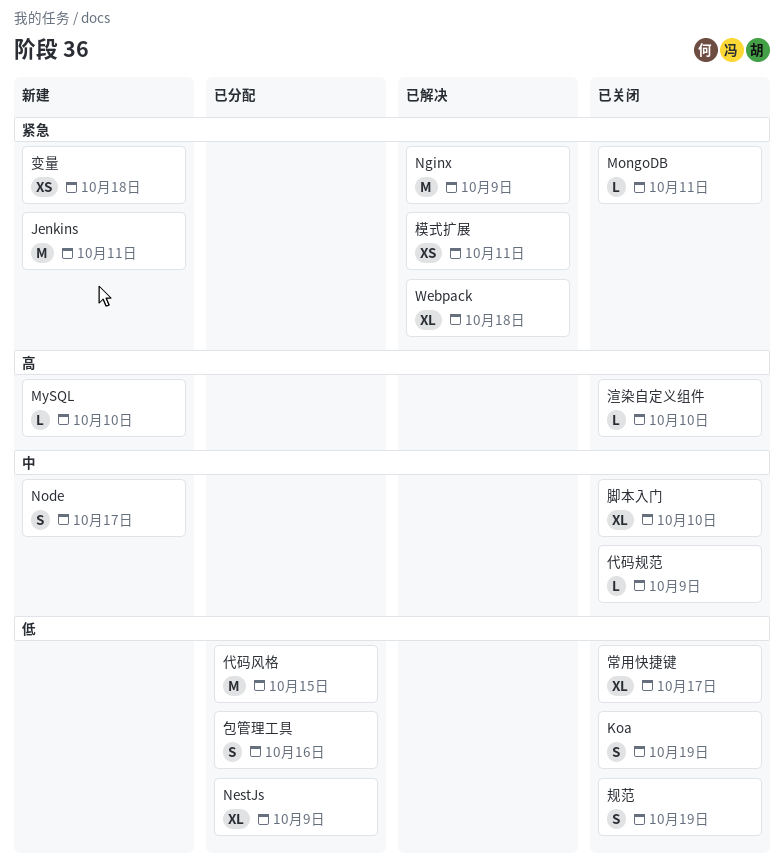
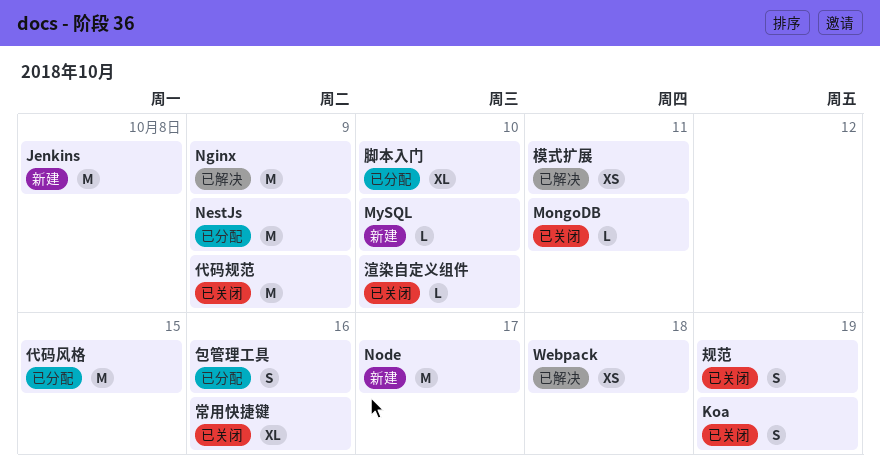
Jenkins, due: Oct 11 -> Oct 8
NestJs, estimate: XL -> M
Node, estimate: S -> M
Webpack, estimate: XL -> XS
代码规范, estimate: L -> M
变量: present -> none
常用快捷键, due: Oct 17 -> Oct 16
脚本入门, status: 已关闭 -> 已分配

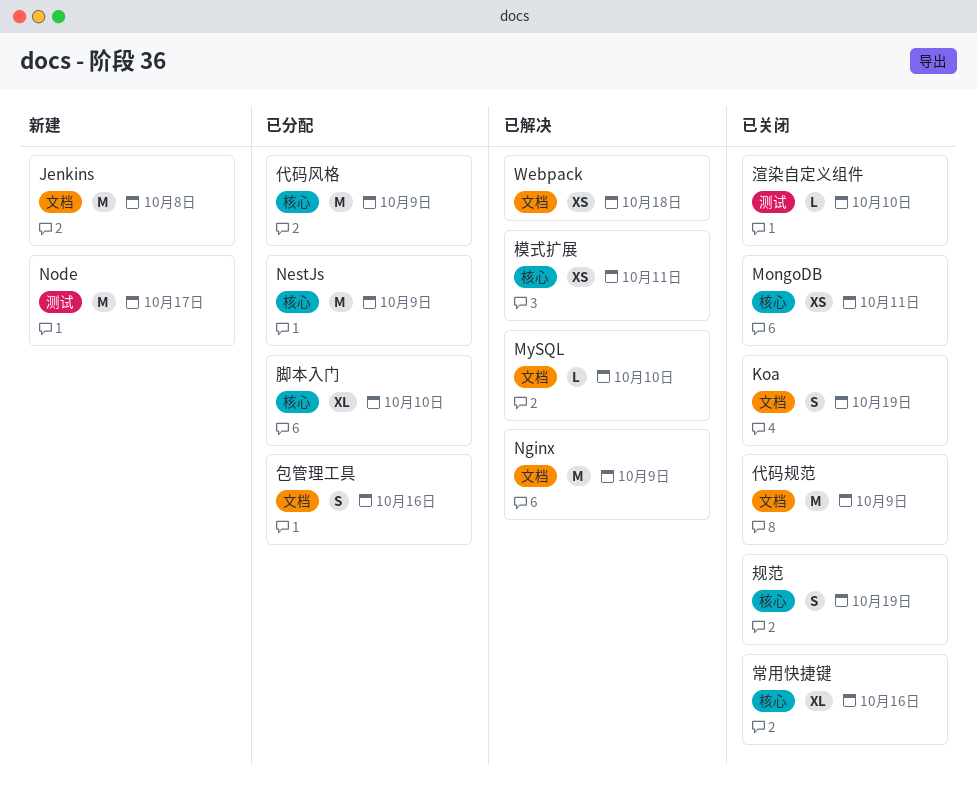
MongoDB, estimate: L -> XS
MySQL, status: 新建 -> 已解决
代码风格, due: Oct 15 -> Oct 9

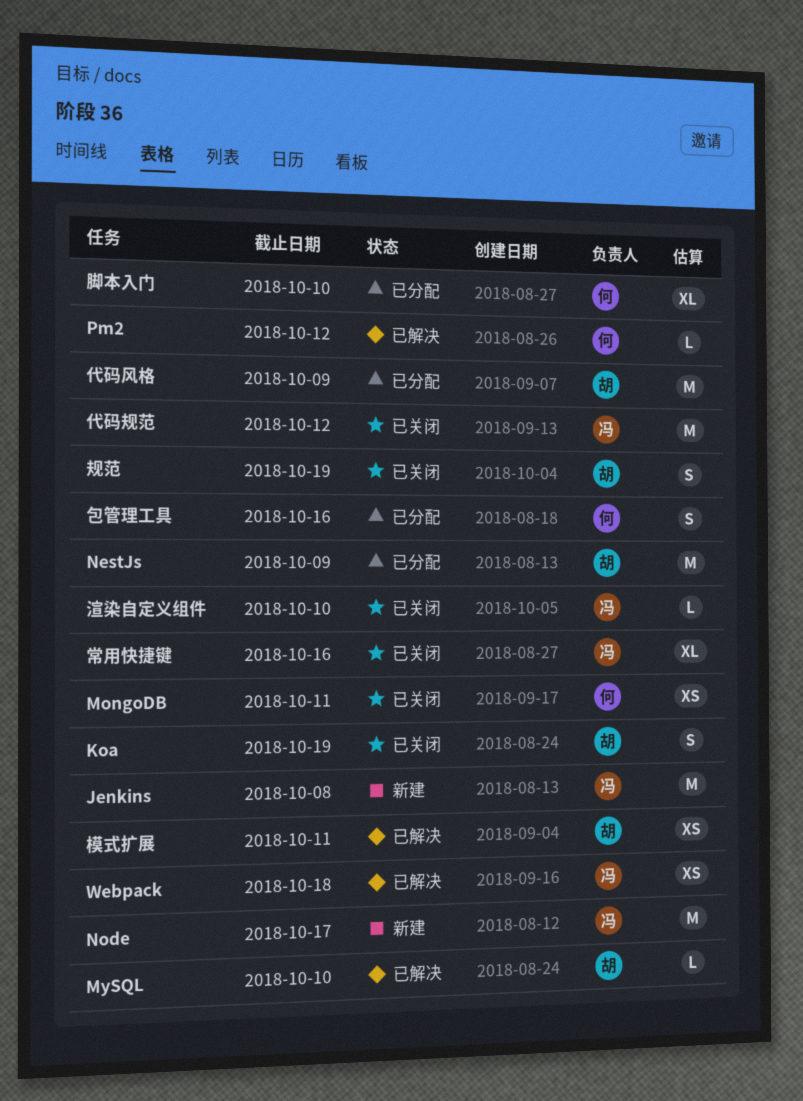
Nginx: present -> none
Pm2: none -> present
代码规范, due: Oct 9 -> Oct 12

